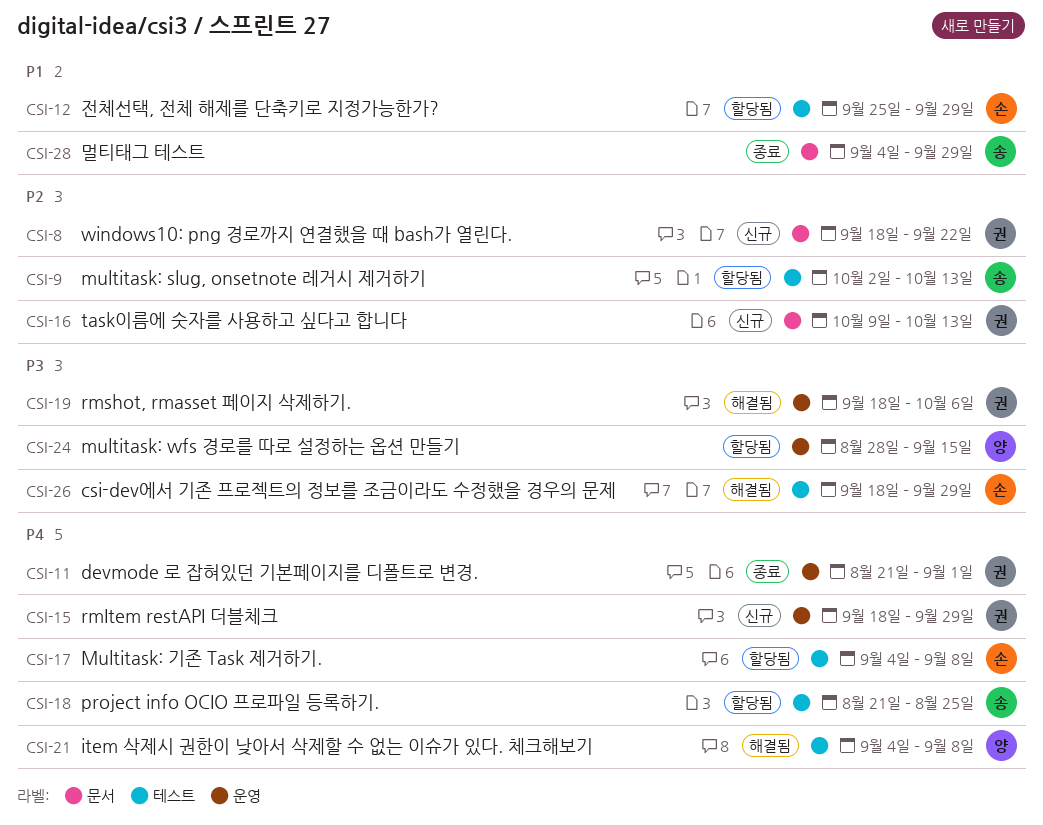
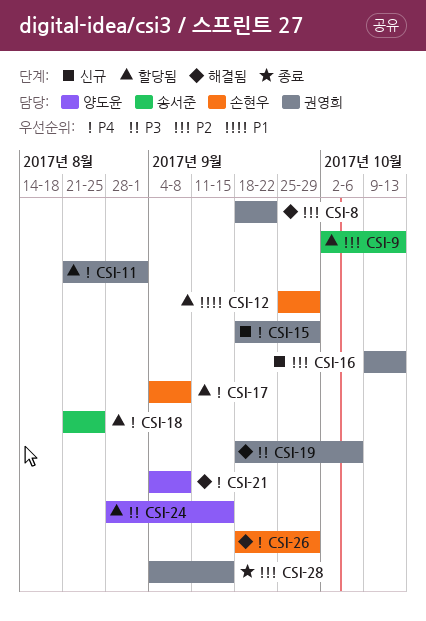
CSI-8, status: 신규 -> 해결됨
CSI-11, status: 종료 -> 할당됨
CSI-26, priority: P3 -> P4
CSI-28, owner: 송서준 -> 권영희
CSI-28, priority: P1 -> P2
CSI-28, due: Sep 29 -> Sep 15

